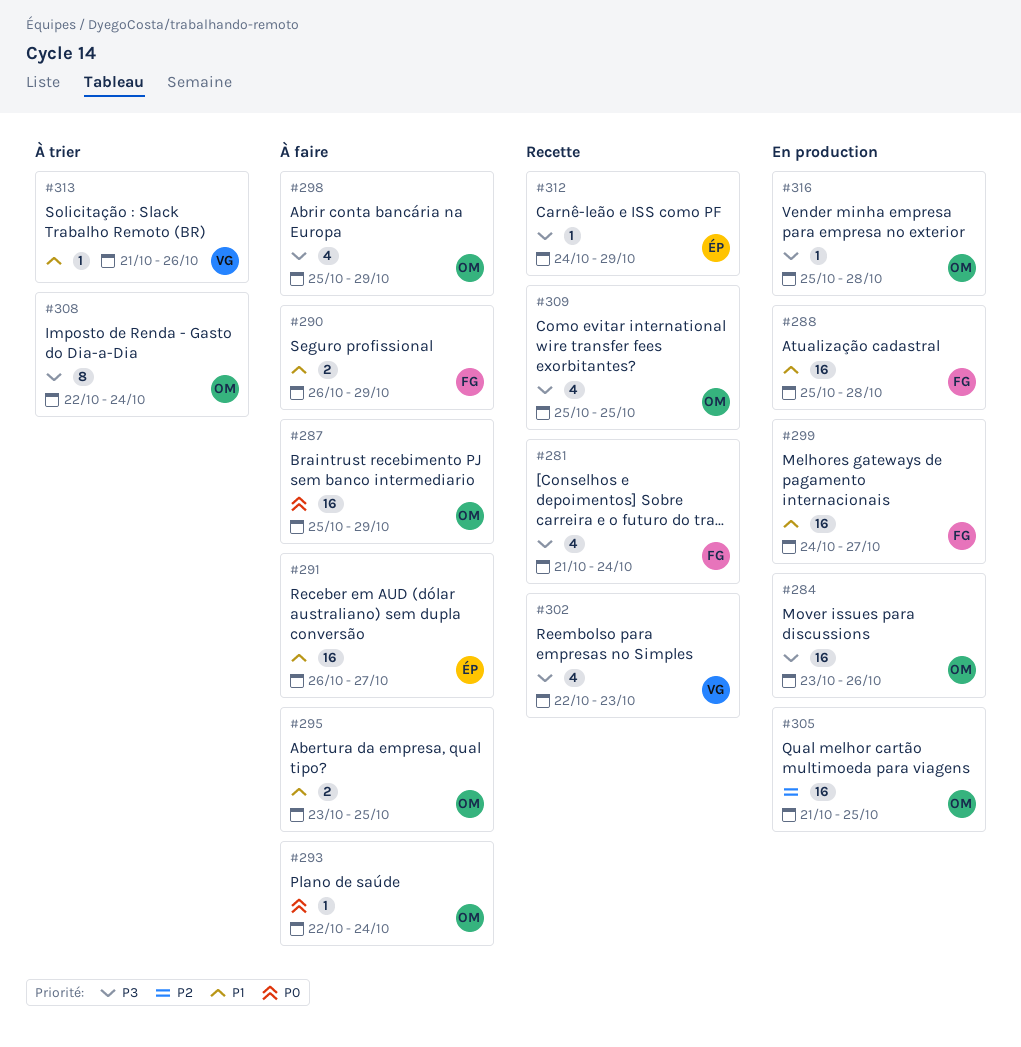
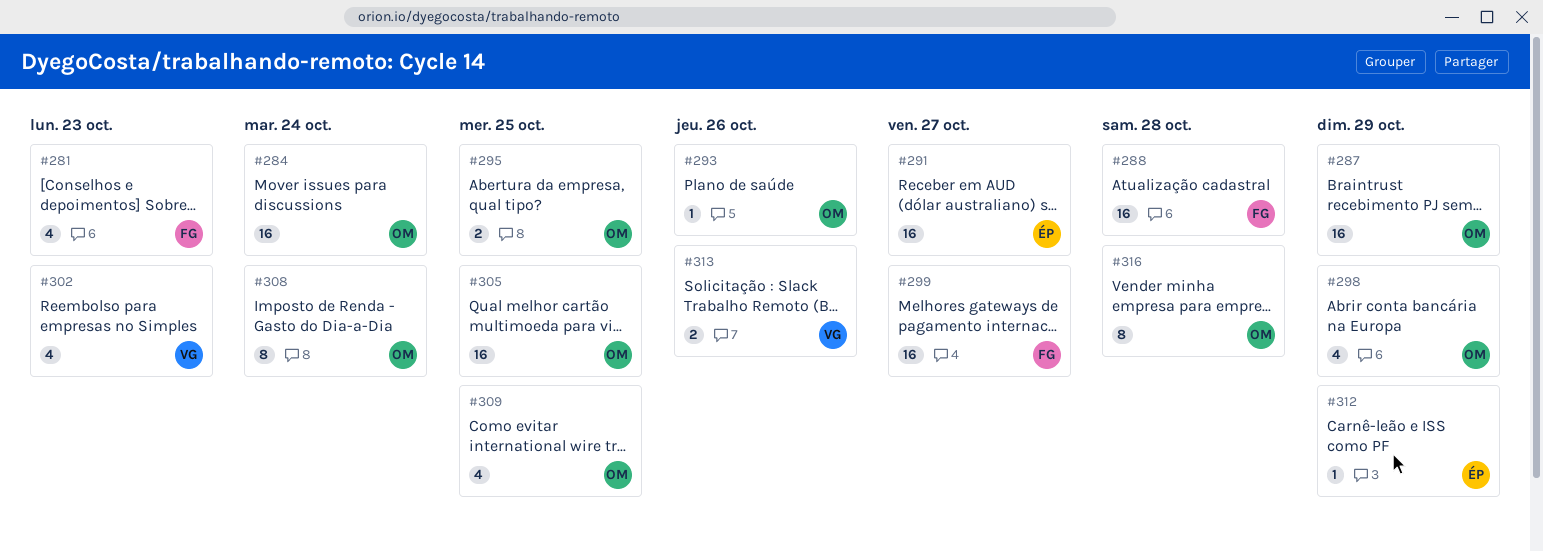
#281, due: Oct 24 -> Oct 23
#284, due: Oct 26 -> Oct 24
#290: present -> none
#293, due: Oct 24 -> Oct 26
#313, estimate: 1 -> 2
#316, estimate: 1 -> 8

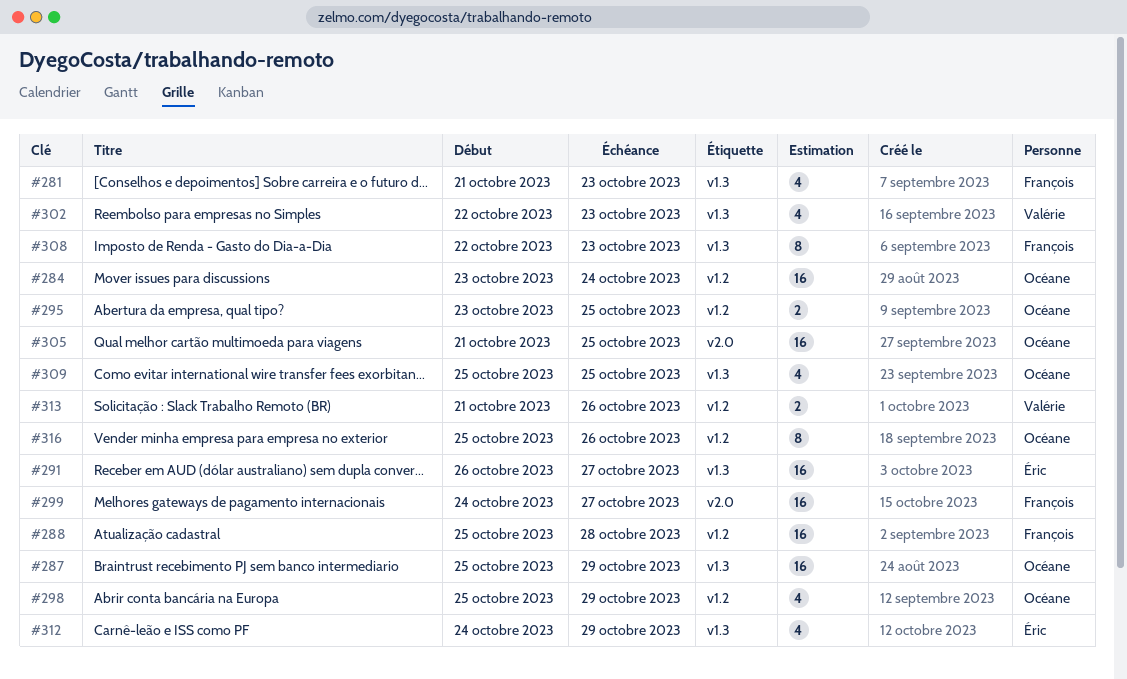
#293: present -> none
#308, owner: Océane -> François
#308, due: Oct 24 -> Oct 23
#312, estimate: 1 -> 4
#316, due: Oct 28 -> Oct 26

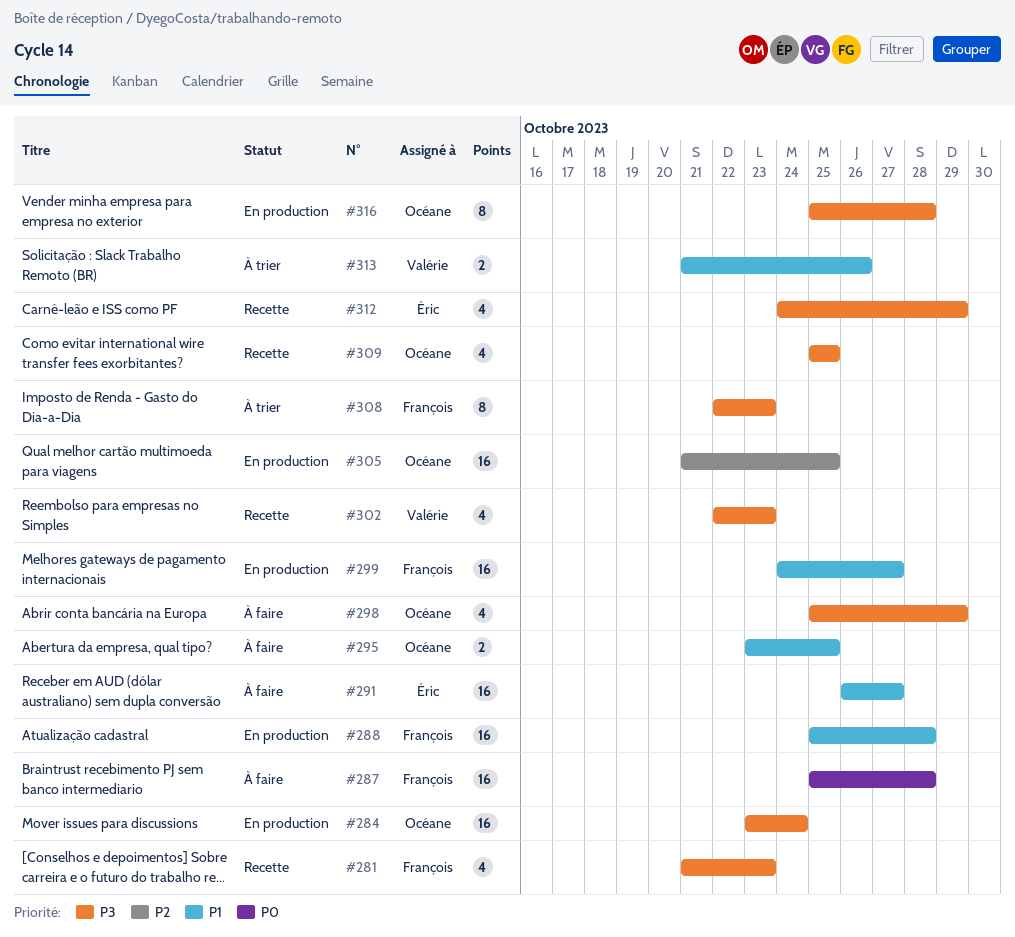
#287, owner: Océane -> François
#287, due: Oct 29 -> Oct 28
#316, due: Oct 26 -> Oct 28

